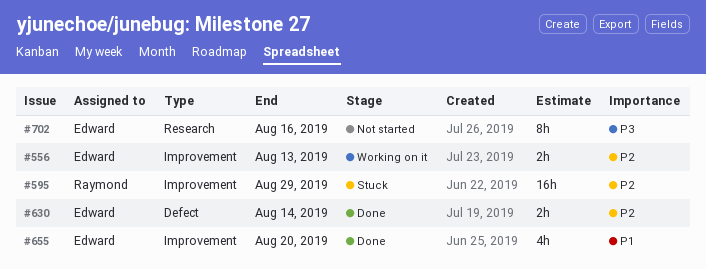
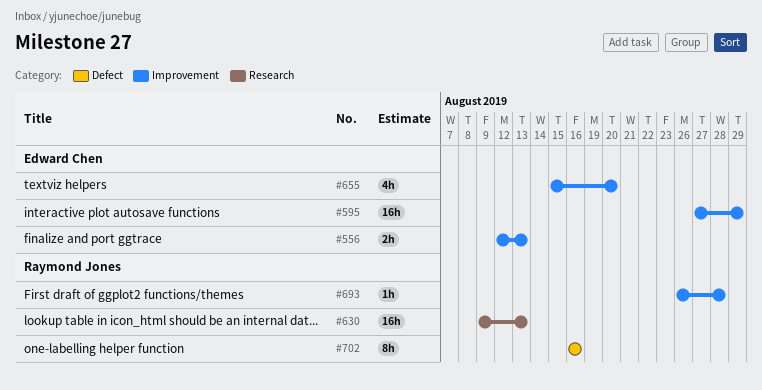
#595, owner: Raymond Jones -> Edward Chen
#630, owner: Edward Chen -> Raymond Jones
#630, label: Defect -> Research
#630, estimate: 2h -> 16h
#630, due: Aug 14 -> Aug 13
#693: none -> present
#702, owner: Edward Chen -> Raymond Jones
#702, label: Research -> Defect

